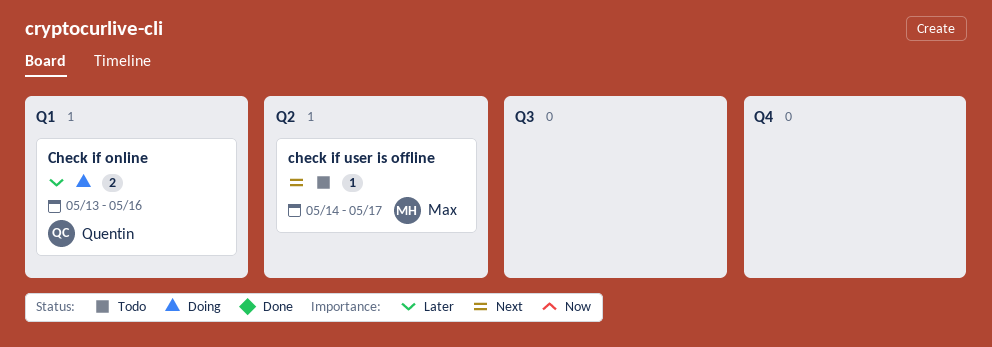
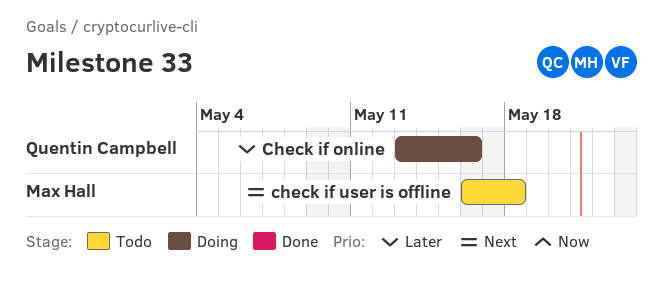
check if user is offline, start: May 14 -> May 16
check if user is offline, due: May 17 -> May 18

